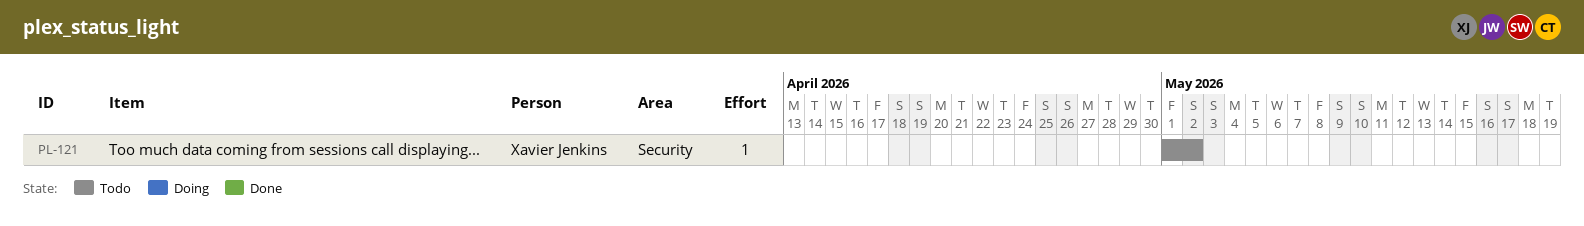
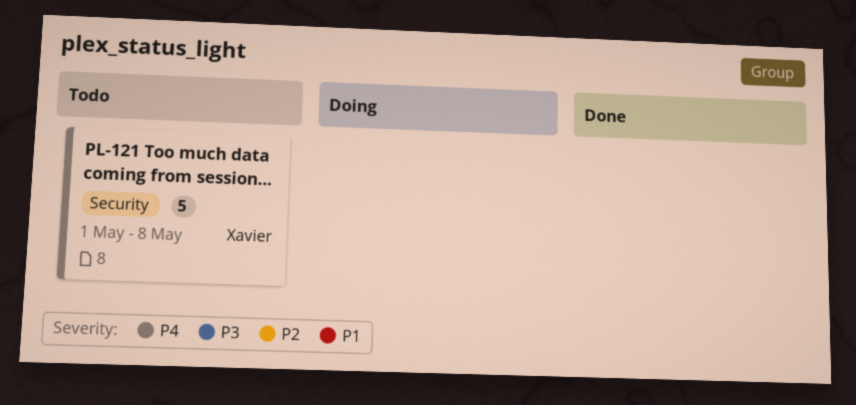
PL-121, estimate: 1 -> 5
PL-121, due: May 2 -> May 8

